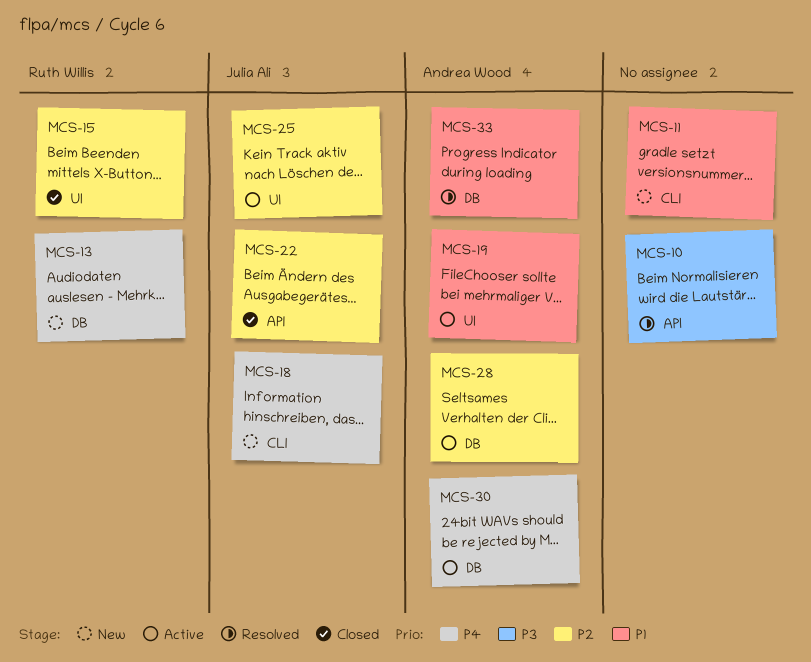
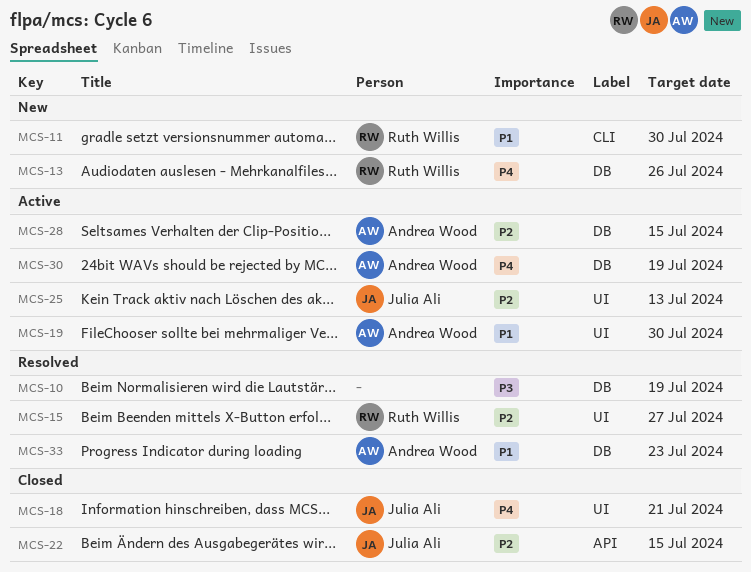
MCS-10, label: API -> DB
MCS-11, owner: none -> Ruth Willis
MCS-15, status: Closed -> Resolved
MCS-18, status: New -> Closed
MCS-18, label: CLI -> UI

